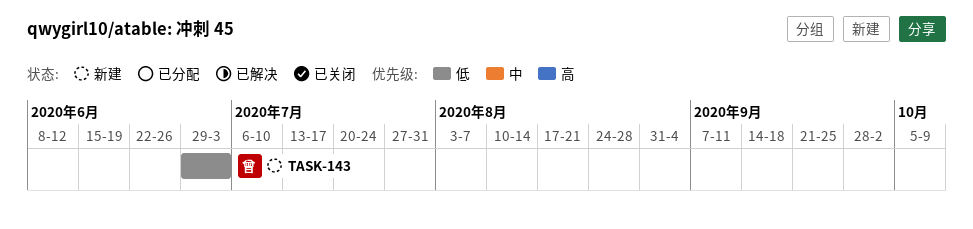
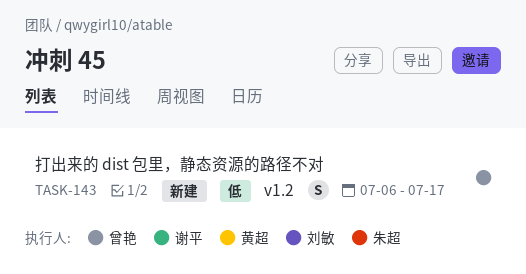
TASK-143, start: Jun 29 -> Jul 6
TASK-143, due: Jul 3 -> Jul 17

